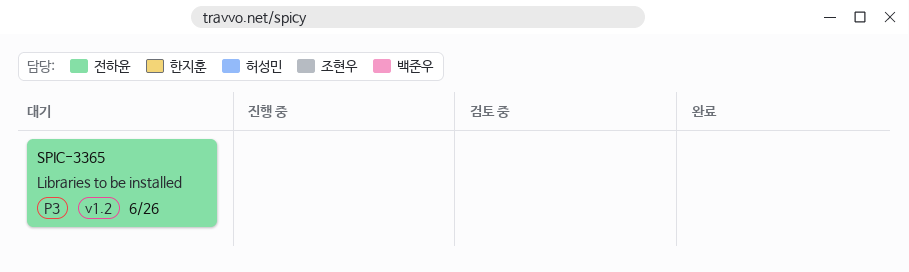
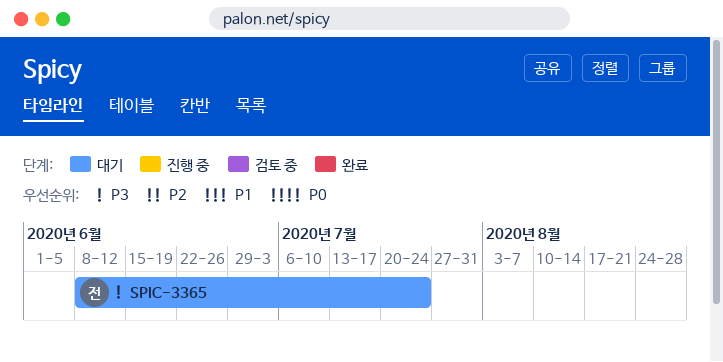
SPIC-3365, due: Jun 26 -> Jul 24

